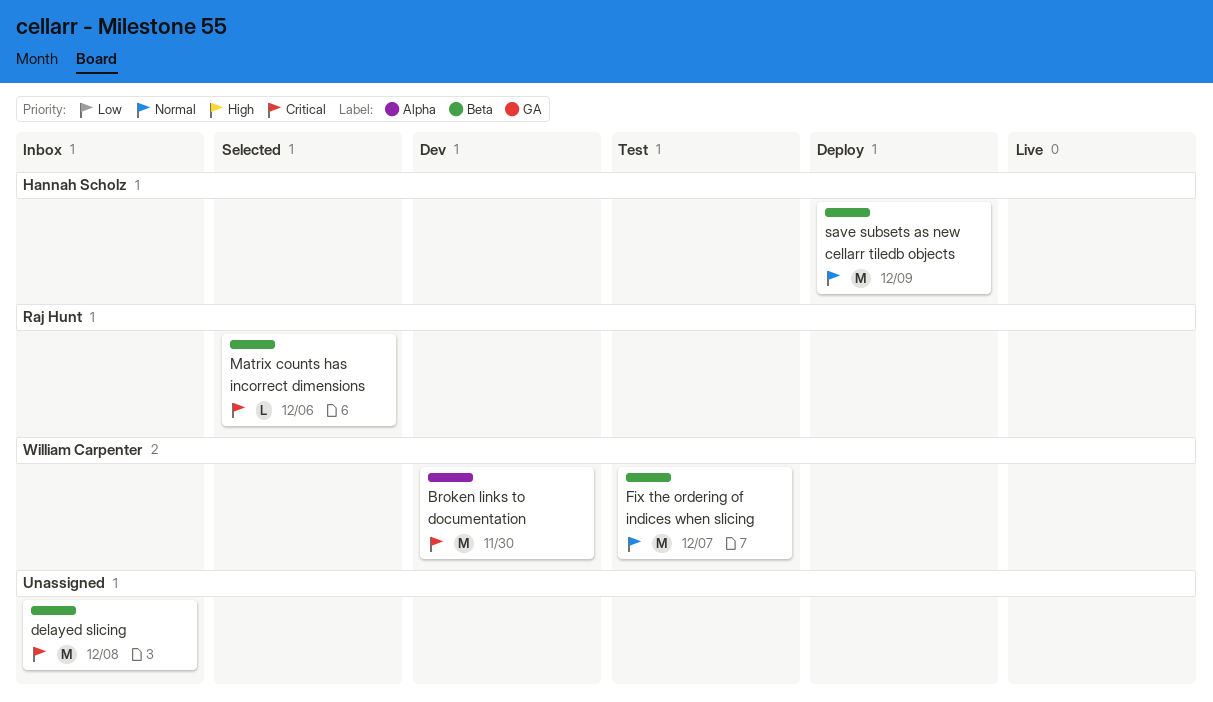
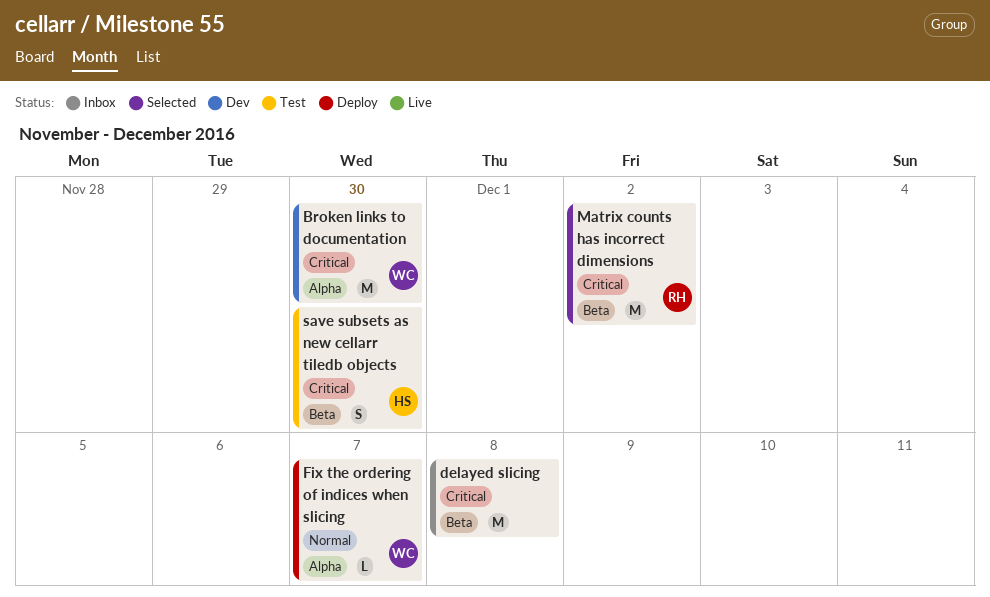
Fix the ordering of indices when slicing, status: Test -> Deploy
Fix the ordering of indices when slicing, label: Beta -> Alpha
Fix the ordering of indices when slicing, estimate: M -> L
Matrix counts has incorrect dimensions, estimate: L -> M
Matrix counts has incorrect dimensions, due: Dec 6 -> Dec 2
save subsets as new cellarr tiledb objects, status: Deploy -> Test
save subsets as new cellarr tiledb objects, priority: Normal -> Critical
save subsets as new cellarr tiledb objects, estimate: M -> S
save subsets as new cellarr tiledb objects, due: Dec 9 -> Nov 30

